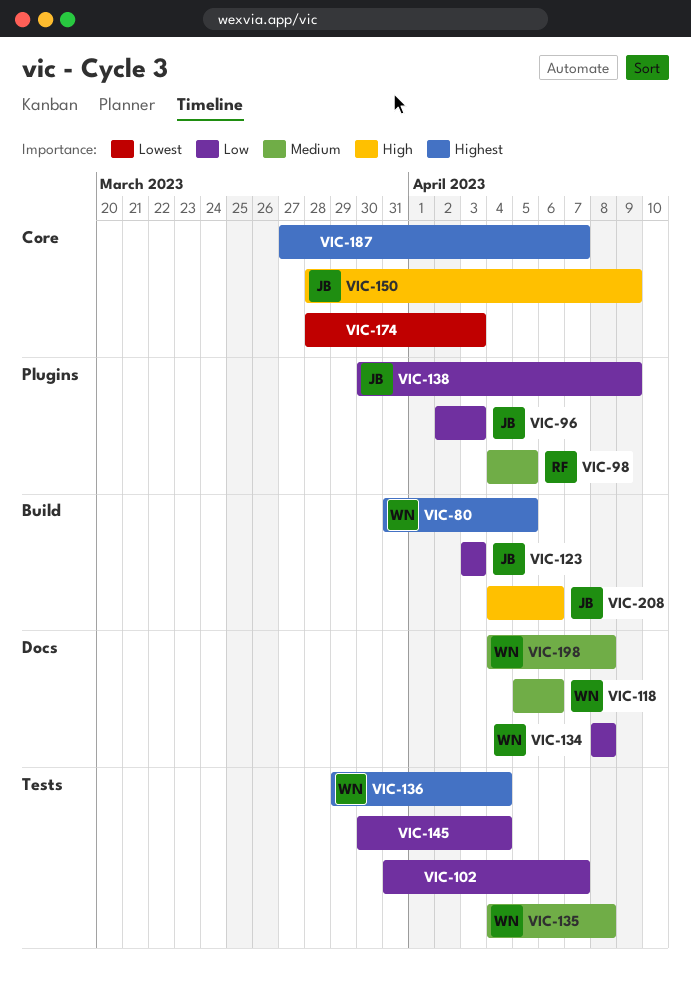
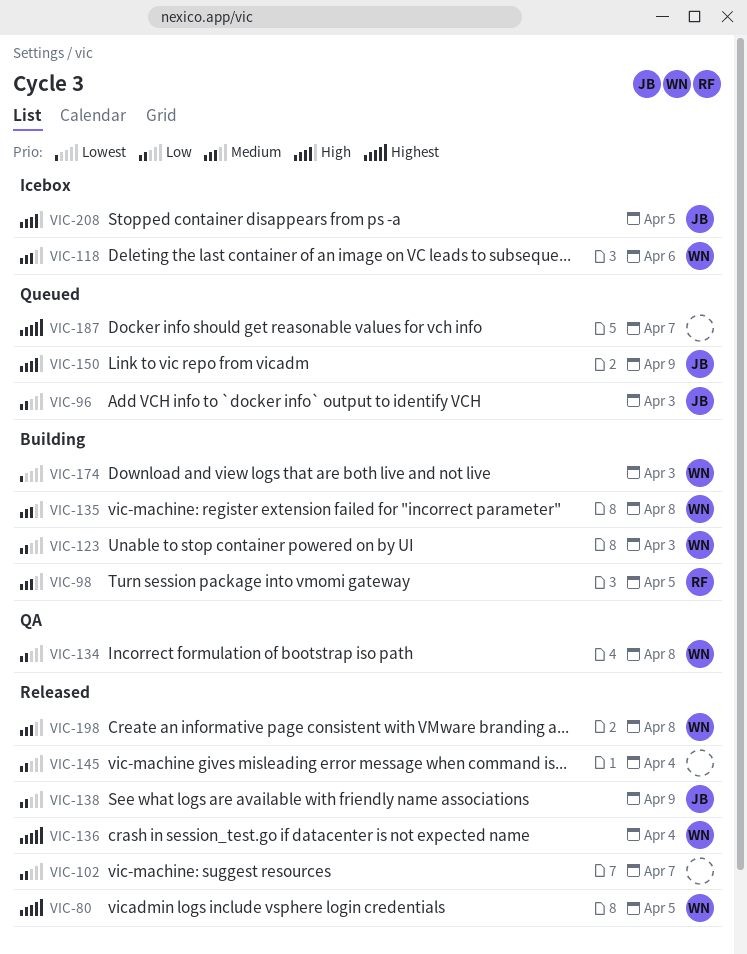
VIC-123, owner: JB -> WN
VIC-174, owner: none -> WN
VIC-208, due: Apr 6 -> Apr 5

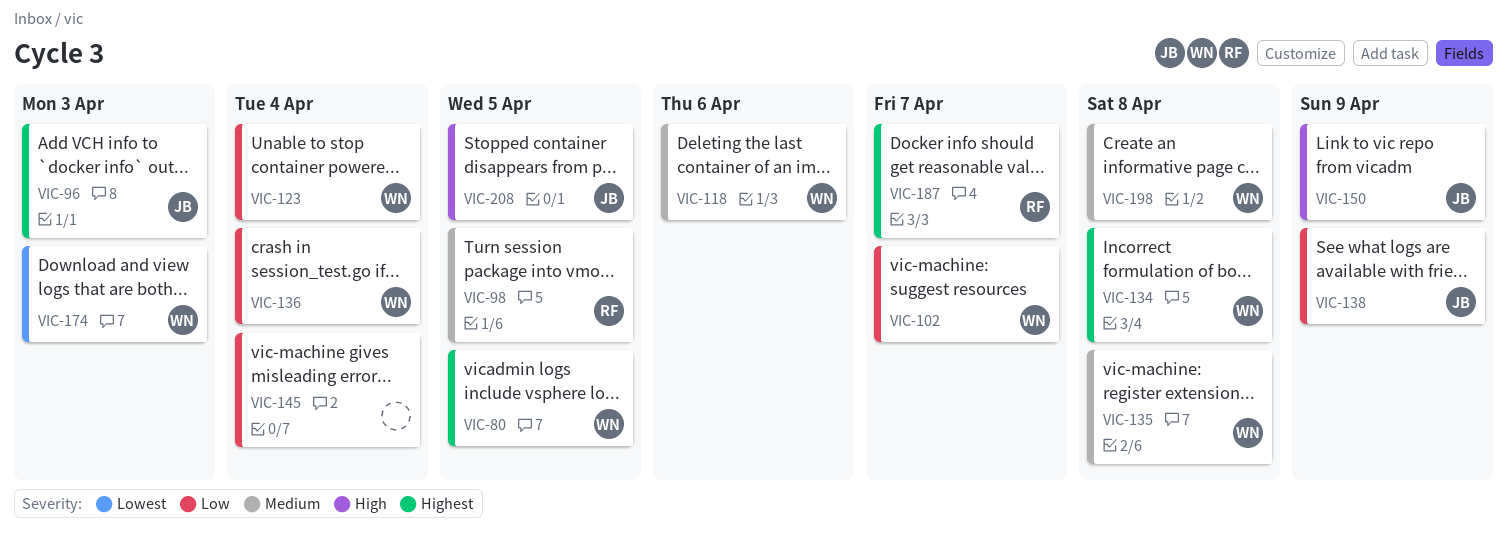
VIC-96, priority: Low -> Highest
VIC-102, owner: none -> WN
VIC-123, due: Apr 3 -> Apr 4
VIC-134, priority: Low -> Highest
VIC-136, priority: Highest -> Low
VIC-187, owner: none -> RF

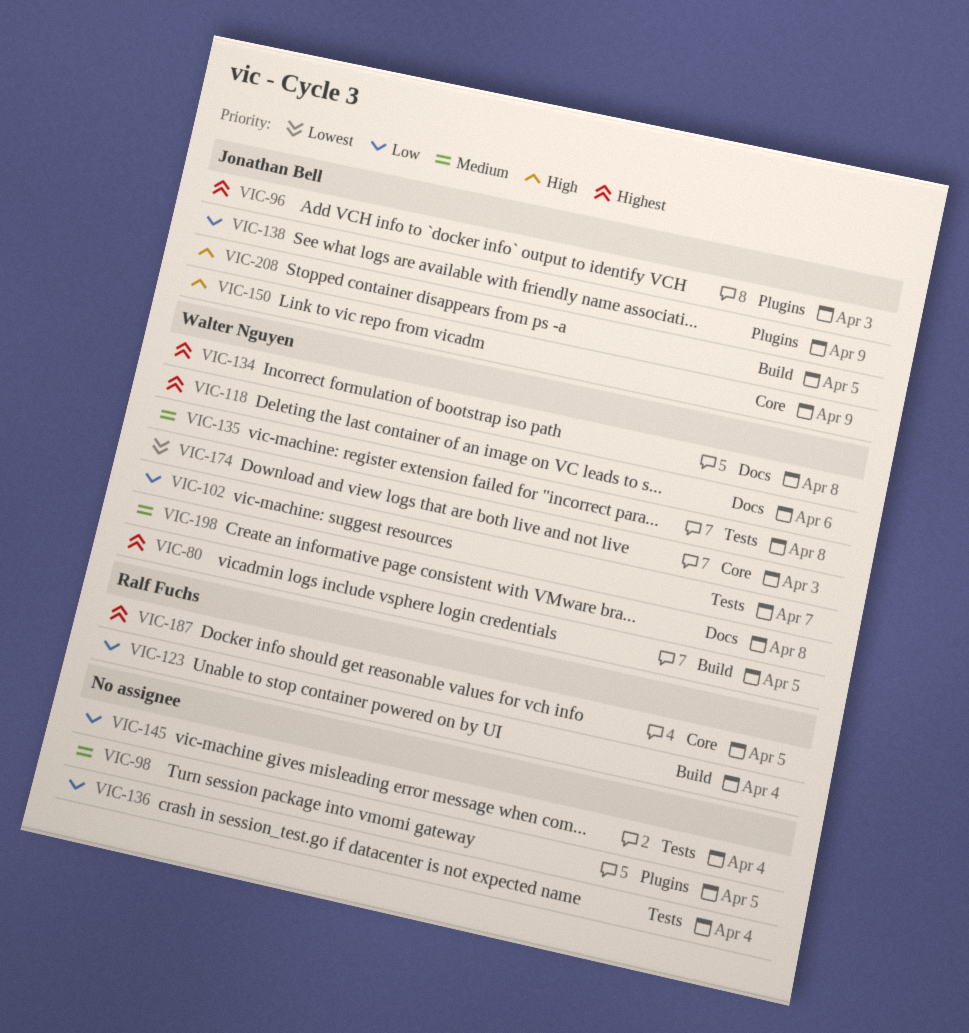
VIC-98, owner: Ralf Fuchs -> none
VIC-118, priority: Medium -> Highest
VIC-123, owner: Walter Nguyen -> Ralf Fuchs
VIC-136, owner: Walter Nguyen -> none
VIC-187, due: Apr 7 -> Apr 5

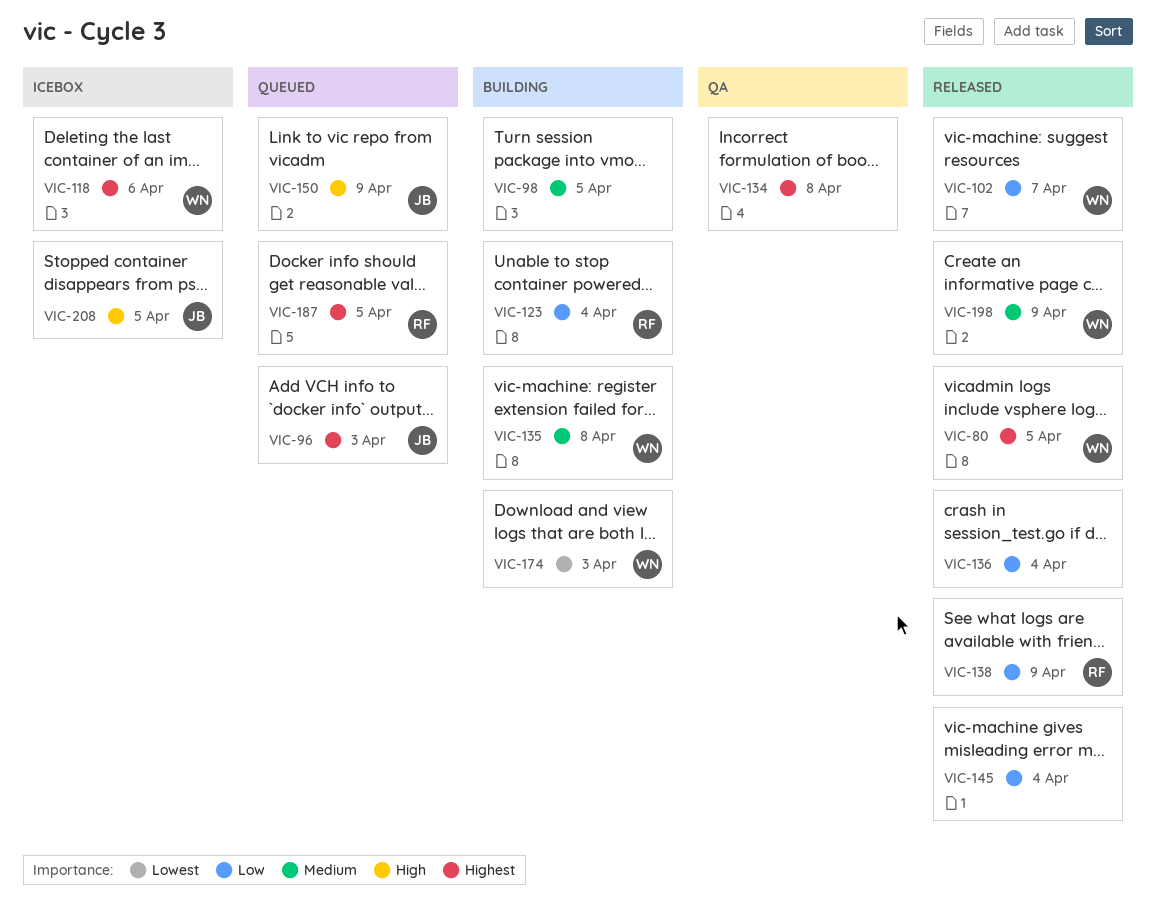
VIC-134, owner: Walter Nguyen -> none
VIC-138, owner: Jonathan Bell -> Ralf Fuchs
VIC-198, due: Apr 8 -> Apr 9

